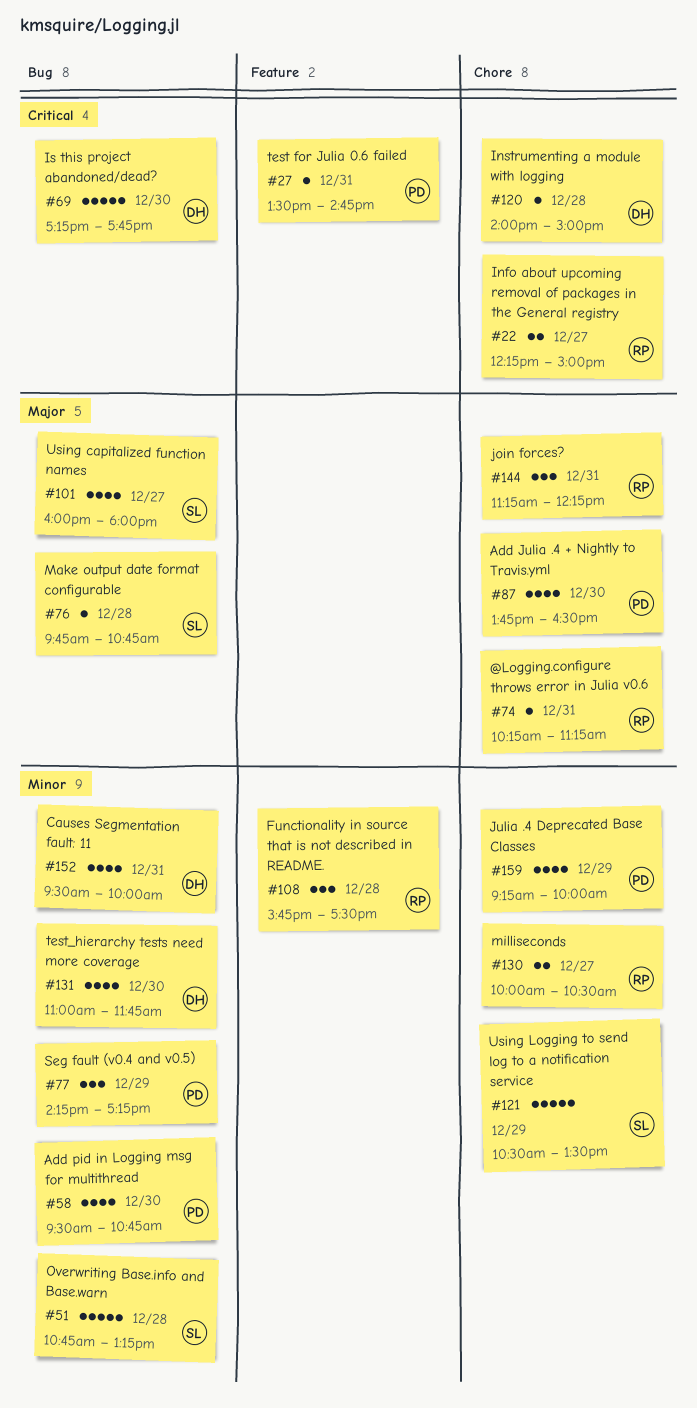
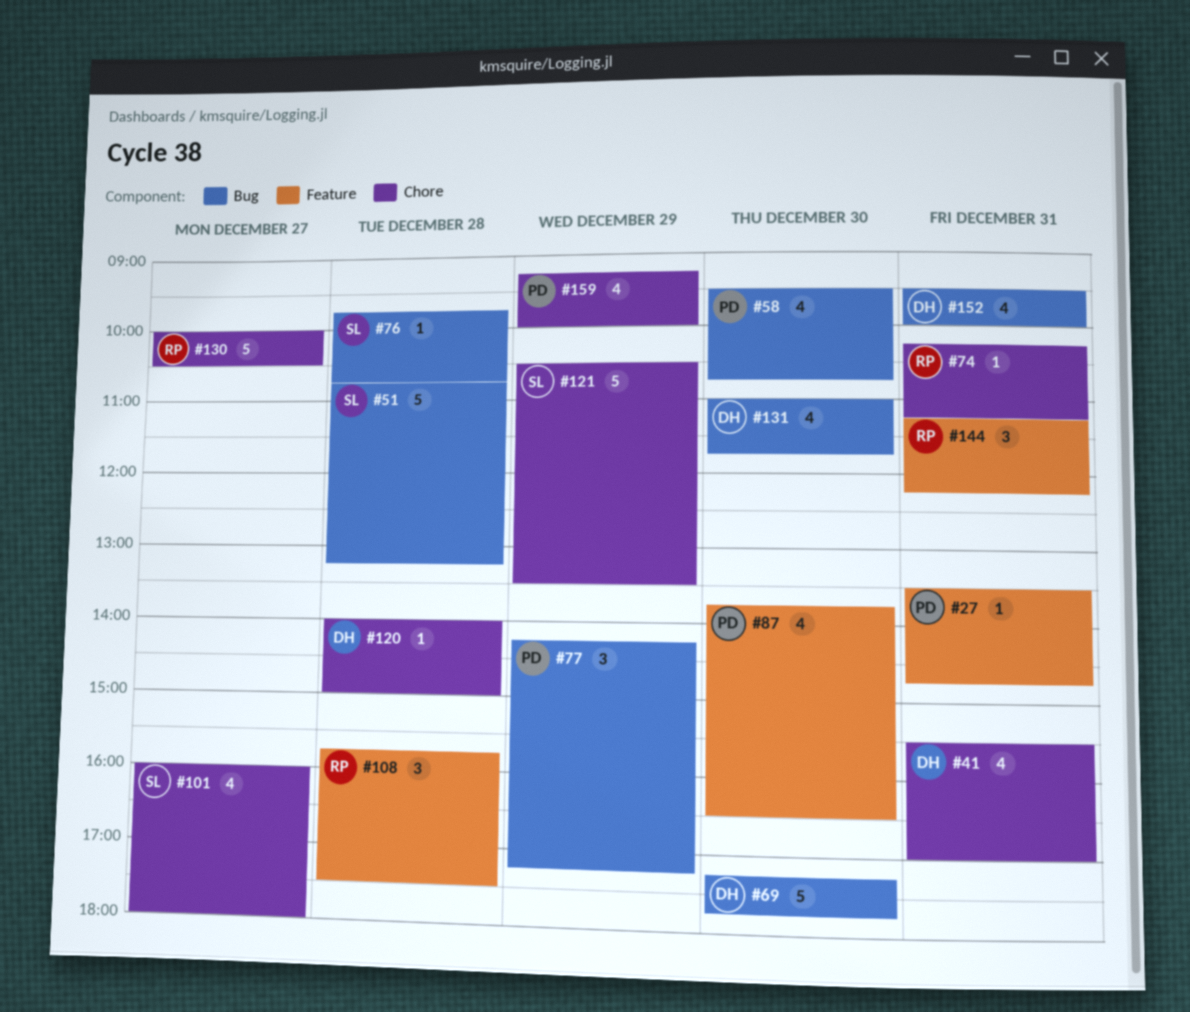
#22: present -> none
#41: none -> present
#87, label: Chore -> Feature
#101, label: Bug -> Chore
#130, estimate: 2 -> 5
#144, label: Chore -> Feature

